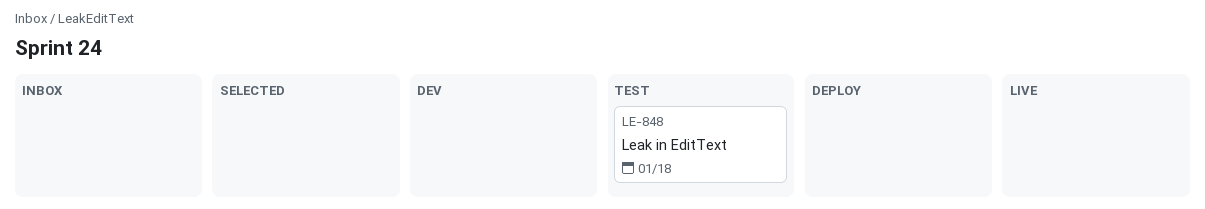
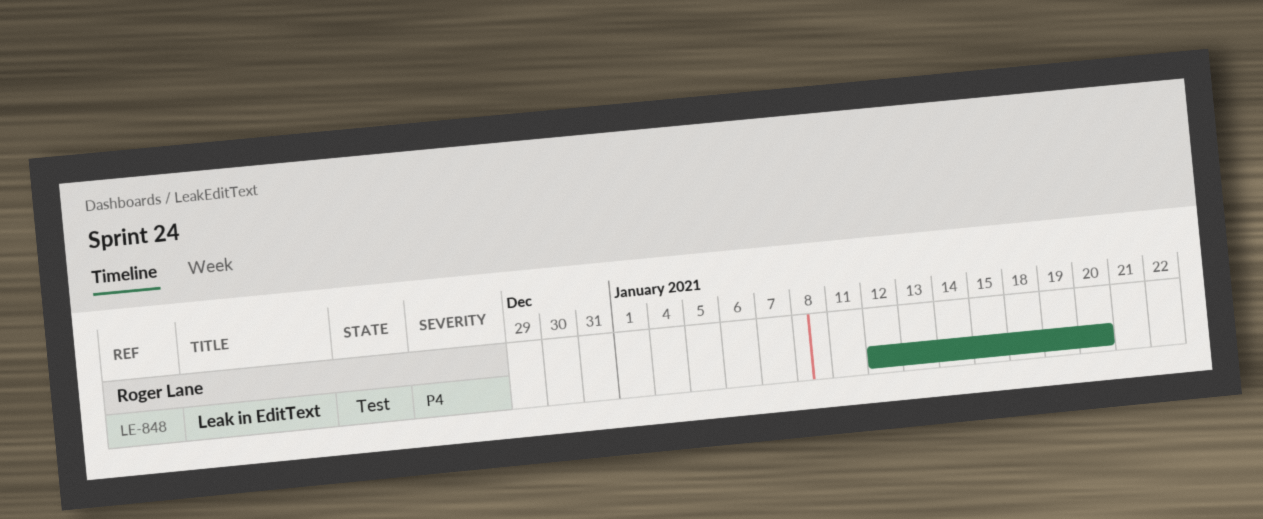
LE-848, due: Jan 18 -> Jan 20

